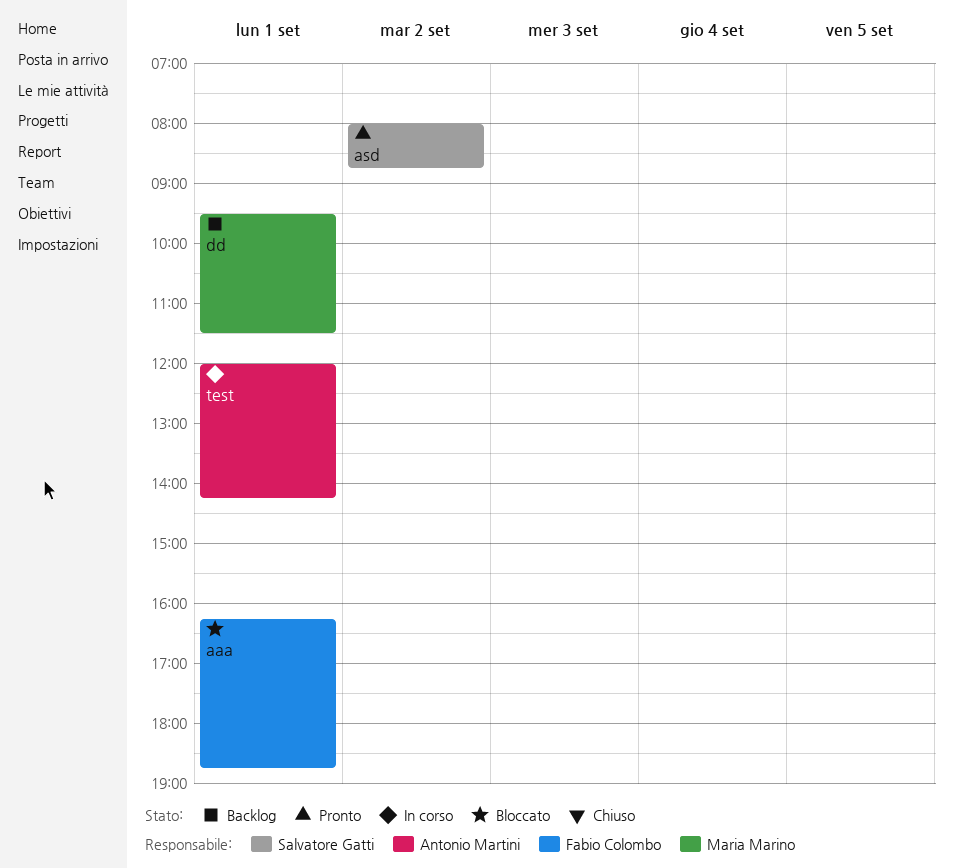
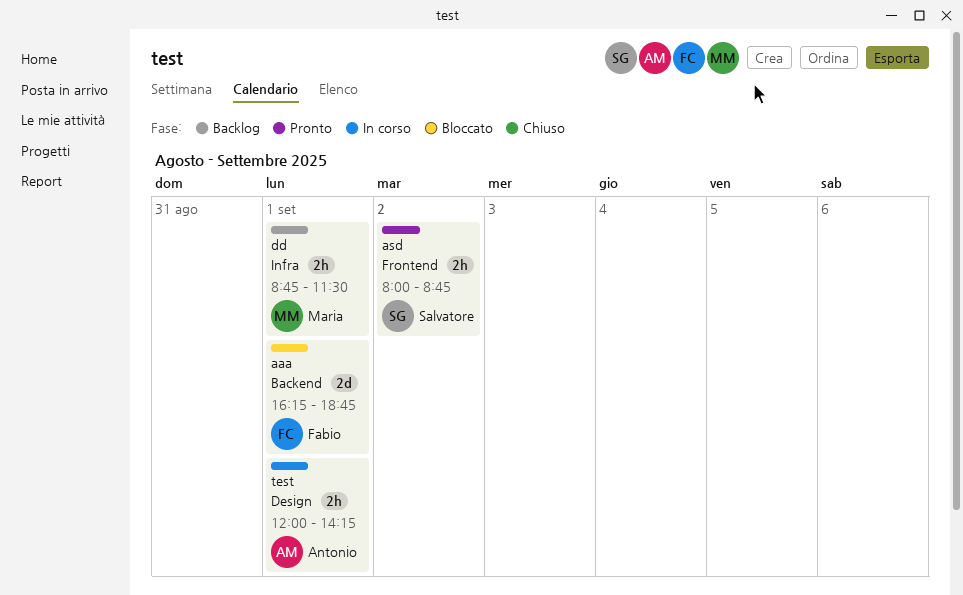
dd, begins: 09:30 -> 08:45

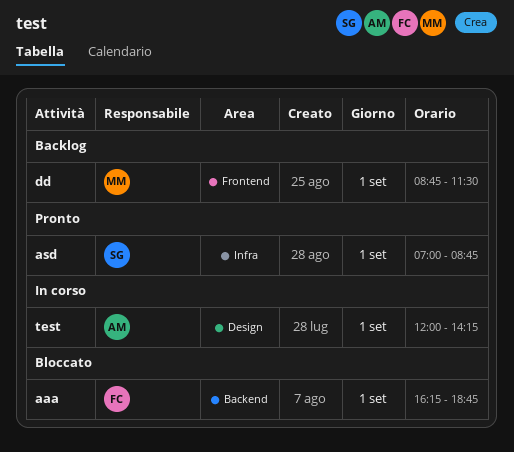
asd, label: Frontend -> Infra
asd, day: Sep 2 -> Sep 1
asd, begins: 08:00 -> 07:00
dd, label: Infra -> Frontend

